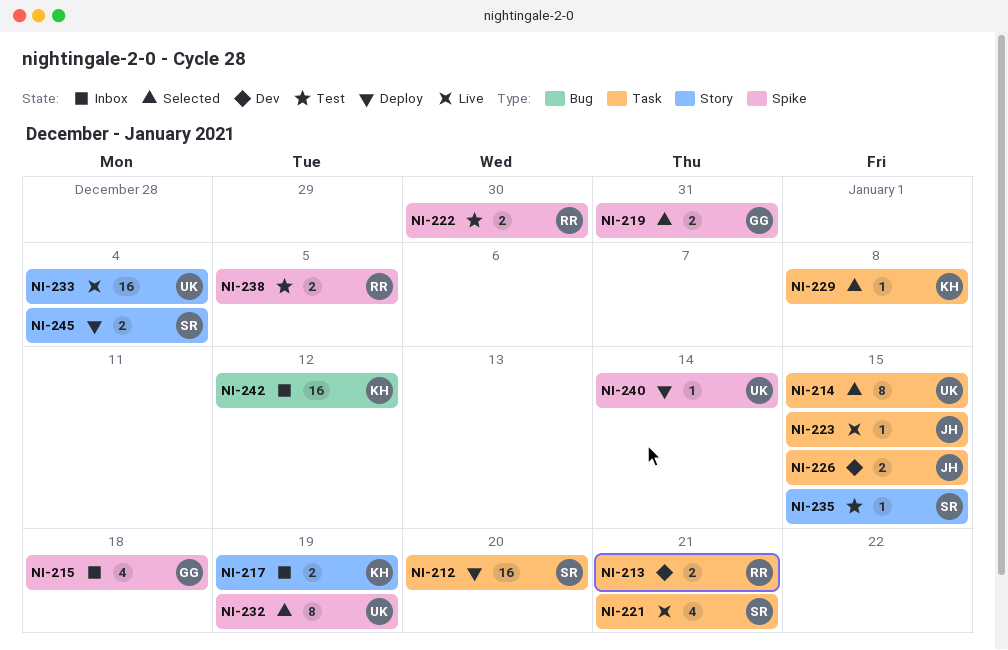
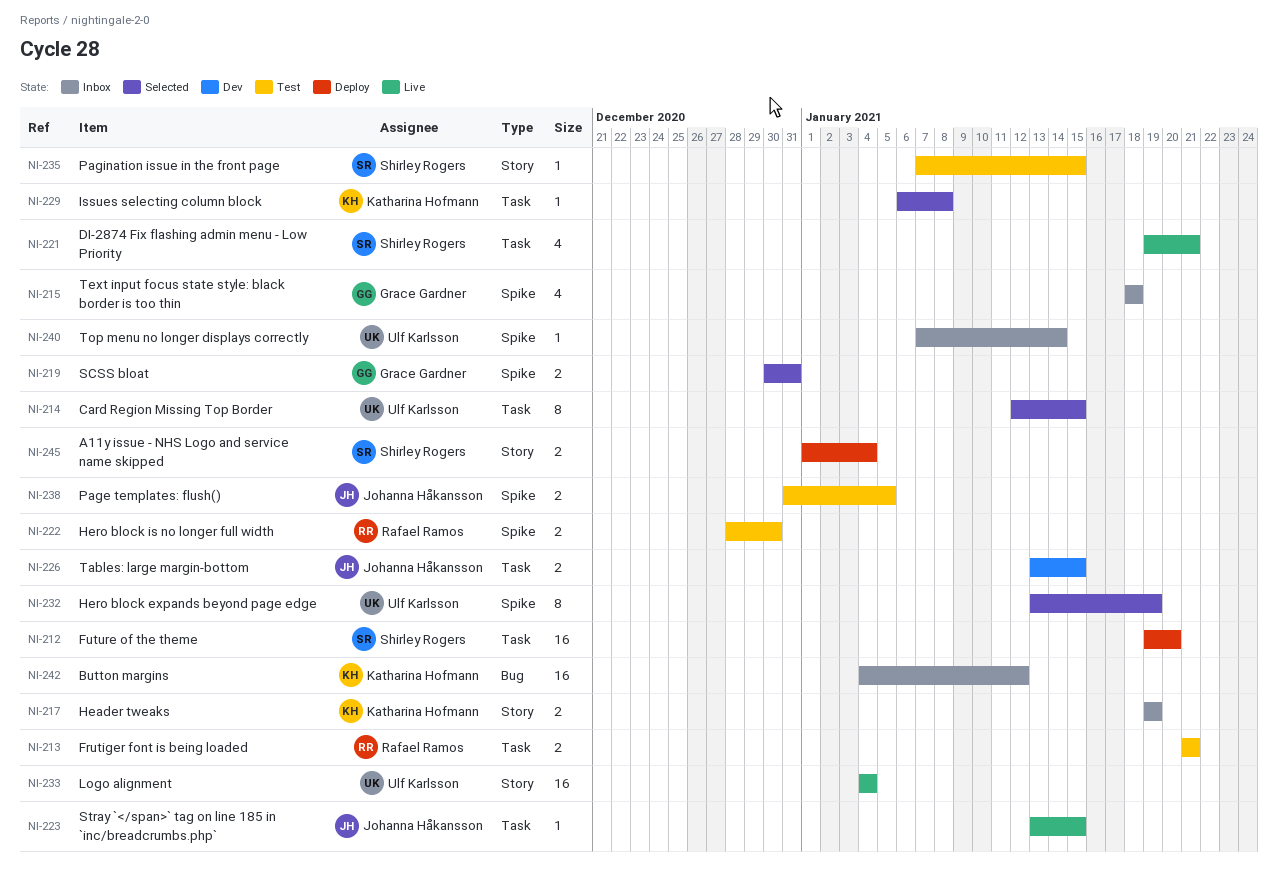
NI-213, status: Dev -> Test
NI-238, owner: Rafael Ramos -> Johanna Håkansson
NI-240, status: Deploy -> Inbox

